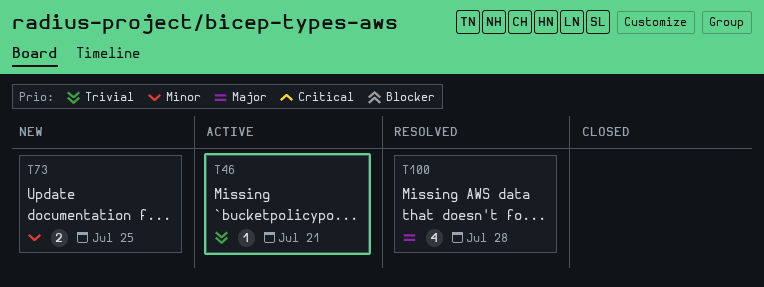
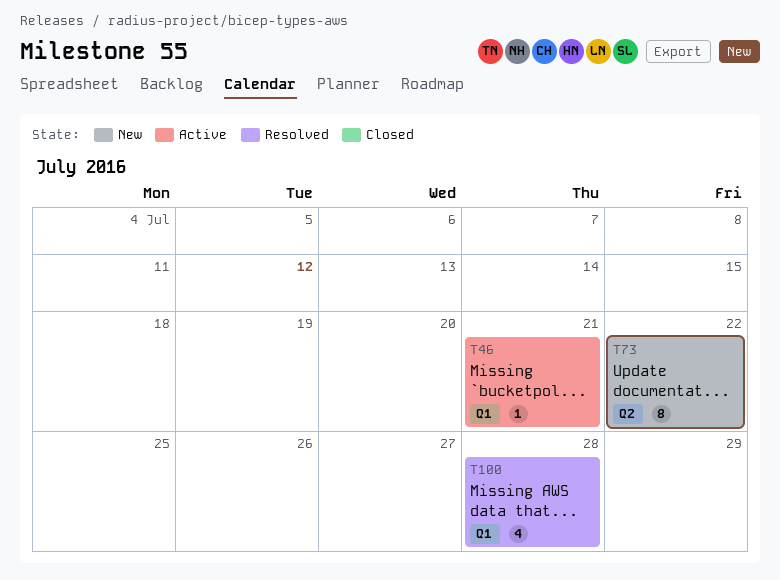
T73, estimate: 2 -> 8
T73, due: Jul 25 -> Jul 22

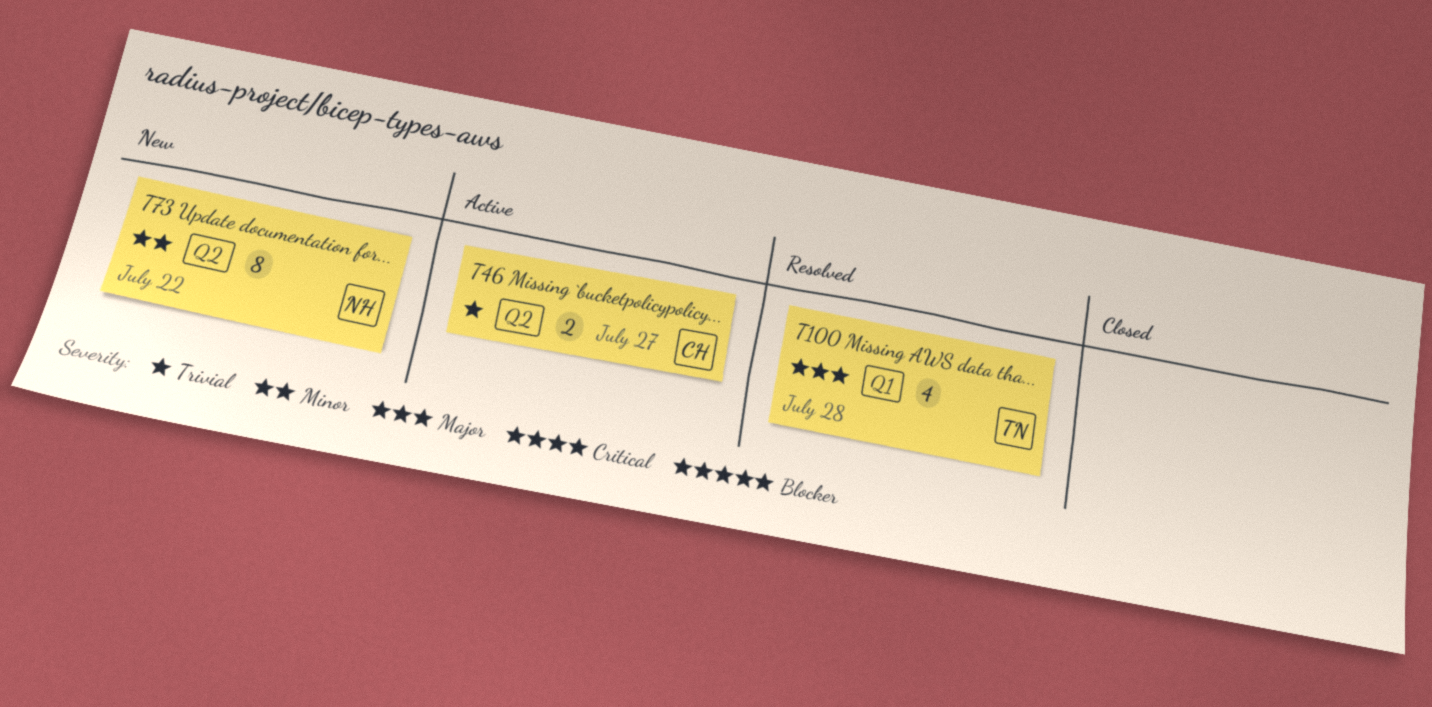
T46, label: Q1 -> Q2
T46, estimate: 1 -> 2
T46, due: Jul 21 -> Jul 27

